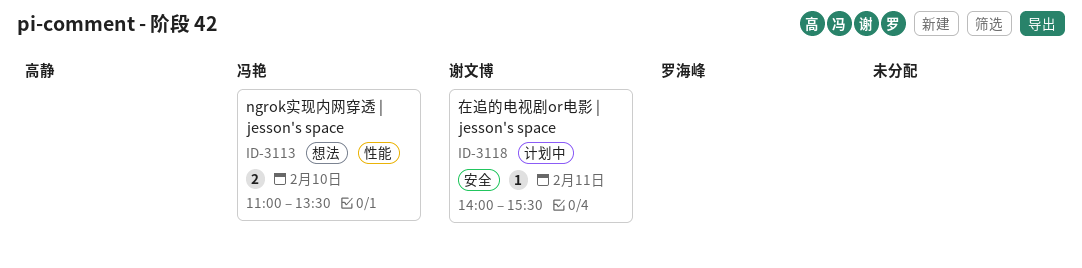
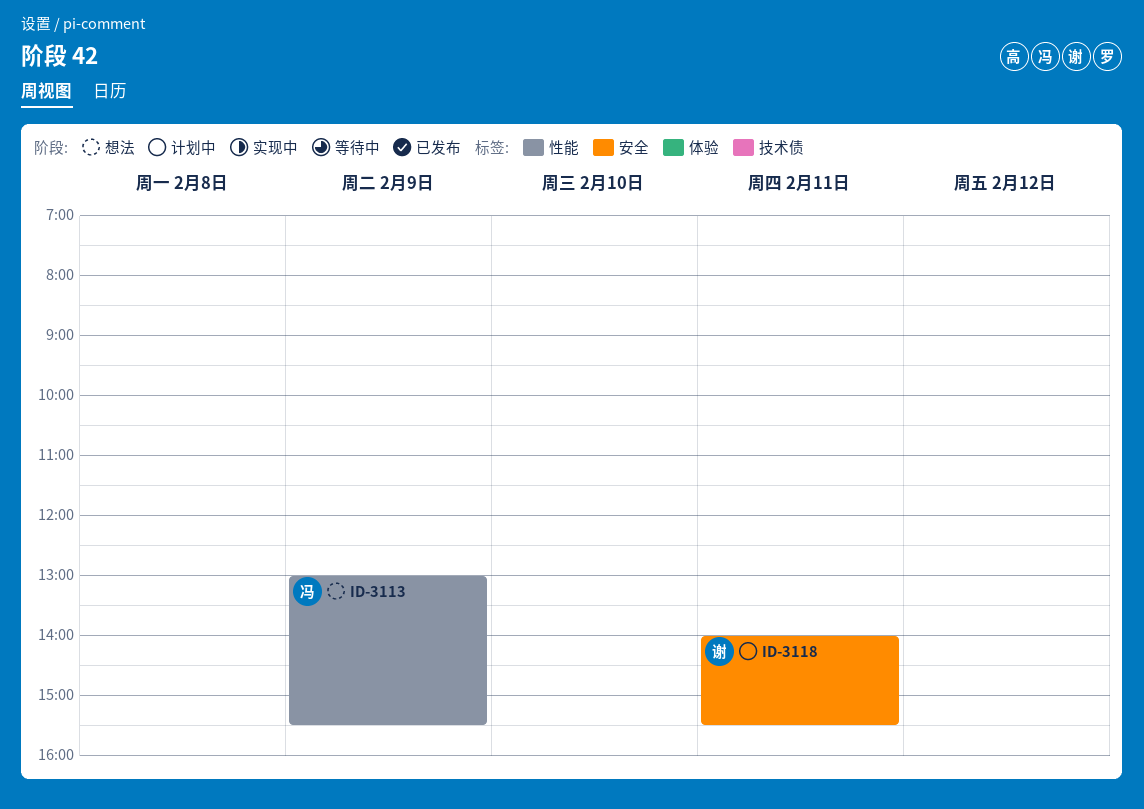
ID-3113, day: Feb 10 -> Feb 9
ID-3113, begins: 11:00 -> 13:00
ID-3113, ends: 13:30 -> 15:30

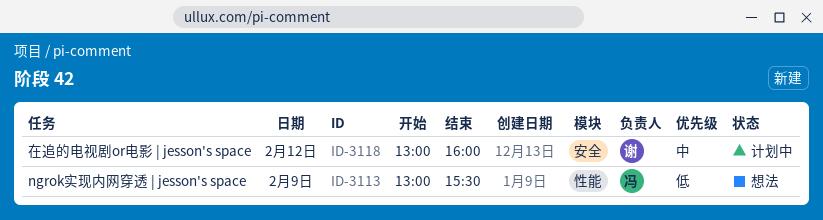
ID-3118, day: Feb 11 -> Feb 12
ID-3118, begins: 14:00 -> 13:00
ID-3118, ends: 15:30 -> 16:00

